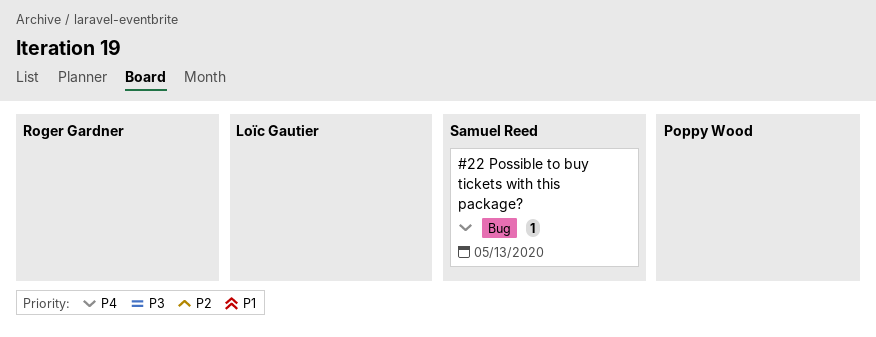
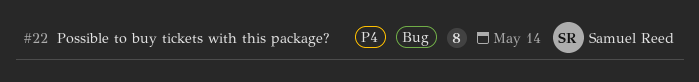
#22, estimate: 1 -> 8
#22, due: May 13 -> May 14

